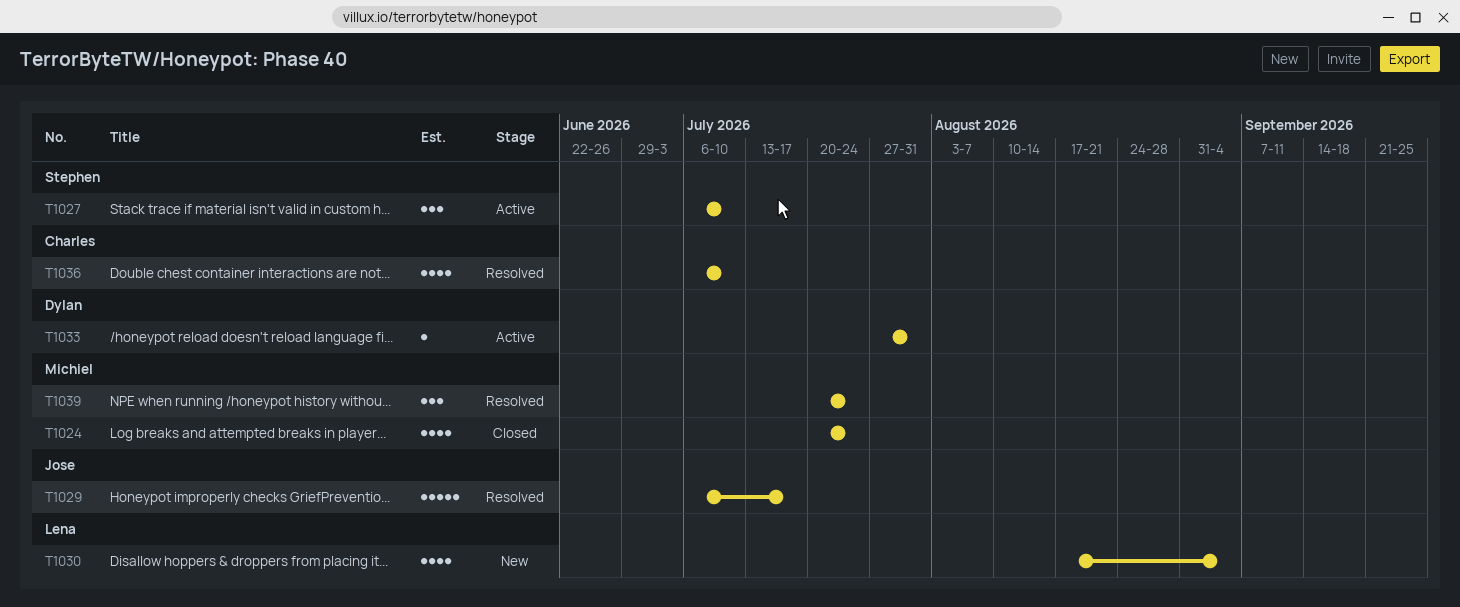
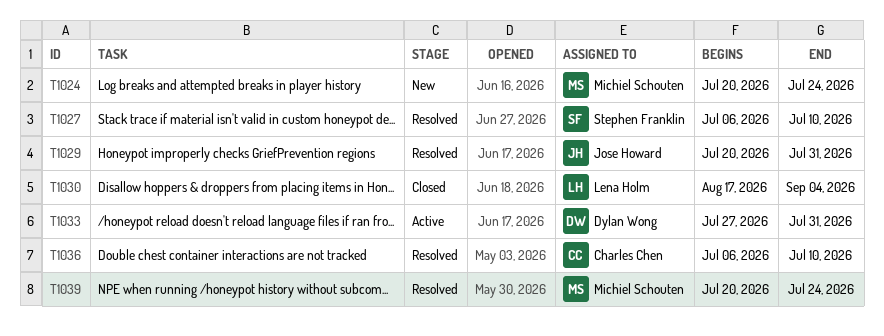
T1024, status: Closed -> New
T1027, status: Active -> Resolved
T1029, start: Jul 6 -> Jul 20
T1029, due: Jul 17 -> Jul 31
T1030, status: New -> Closed

